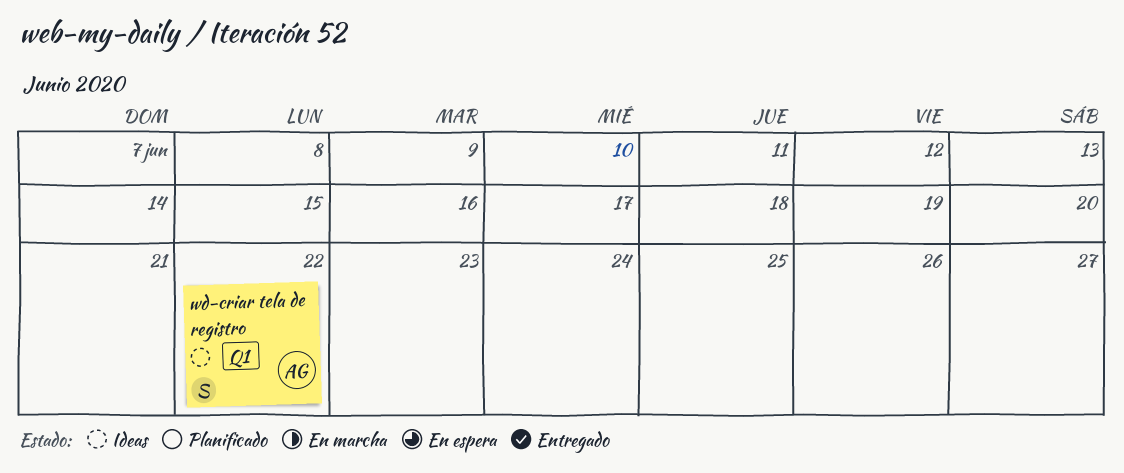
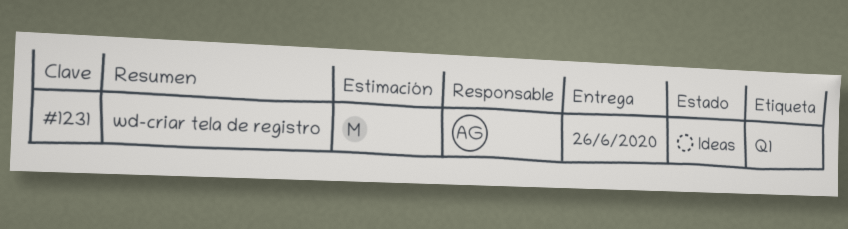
wd-criar tela de registro, estimate: S -> M
wd-criar tela de registro, due: Jun 22 -> Jun 26

